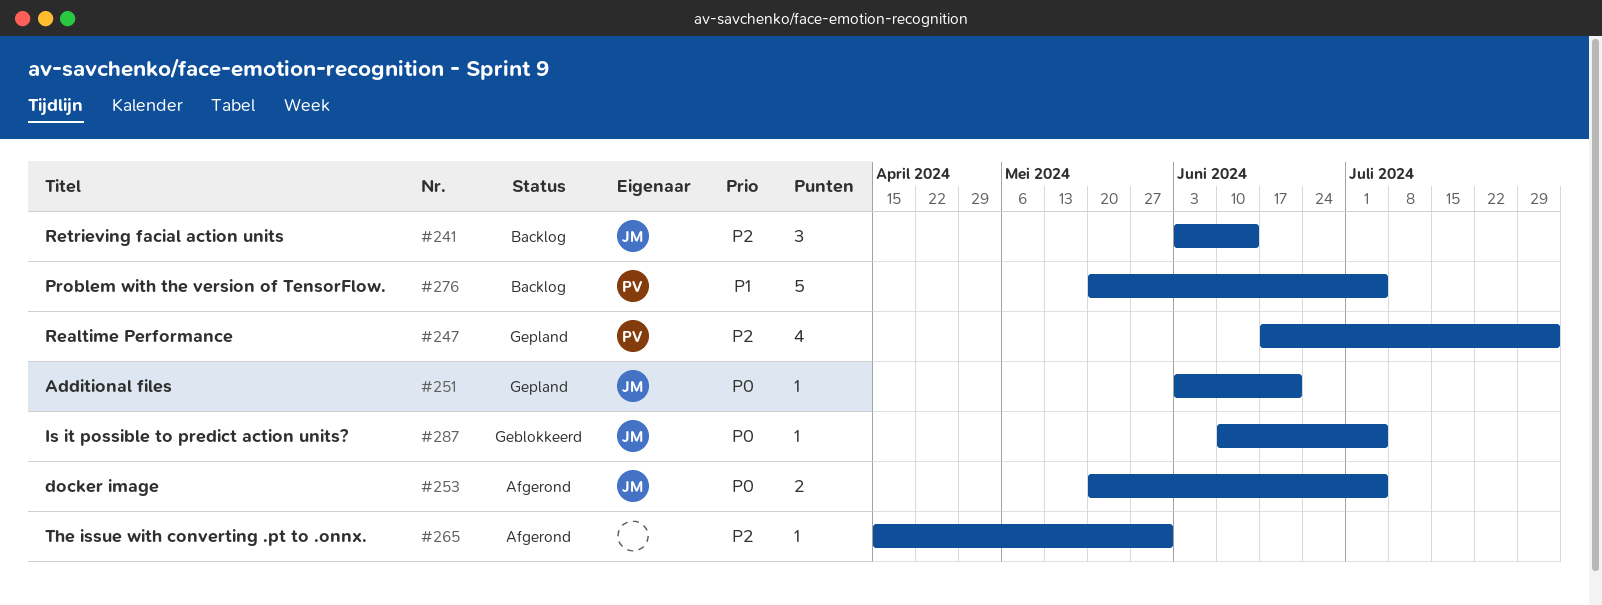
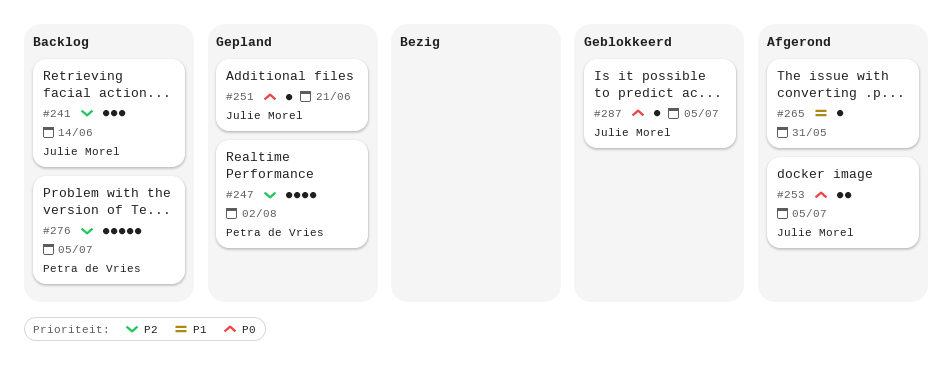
#265, priority: P2 -> P1
#276, priority: P1 -> P2

